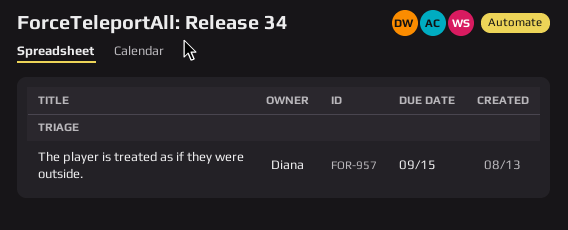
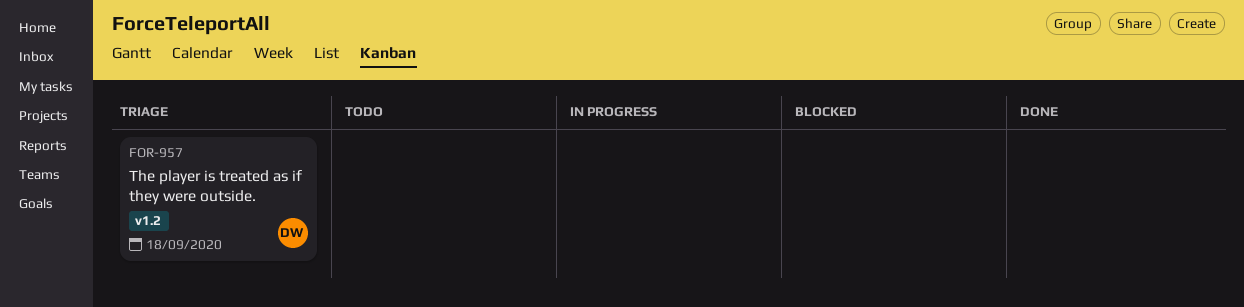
FOR-957, due: Sep 15 -> Sep 18

